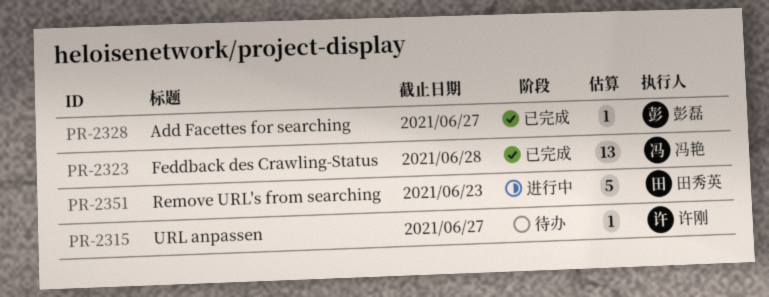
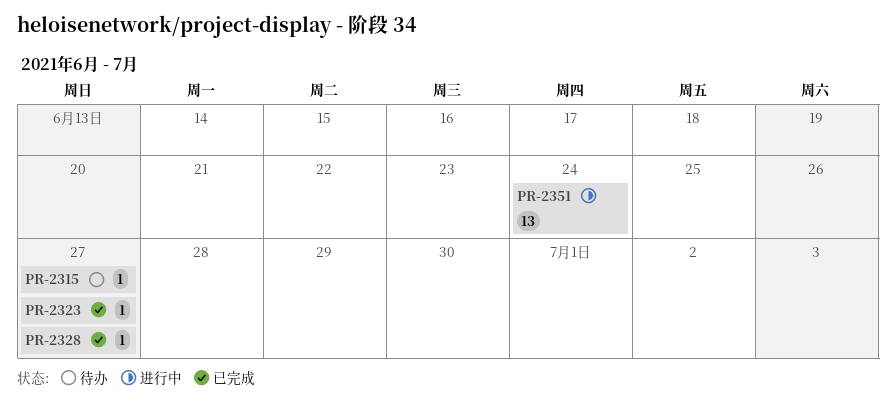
PR-2323, estimate: 13 -> 1
PR-2323, due: Jun 28 -> Jun 27
PR-2351, estimate: 5 -> 13
PR-2351, due: Jun 23 -> Jun 24

